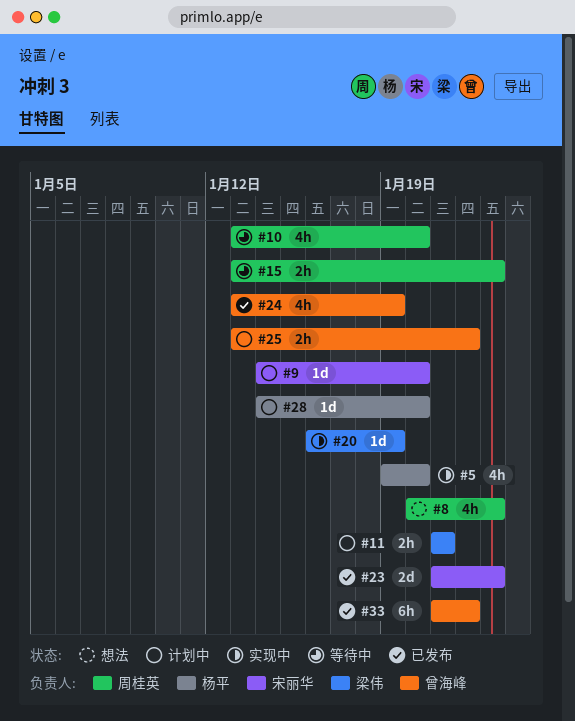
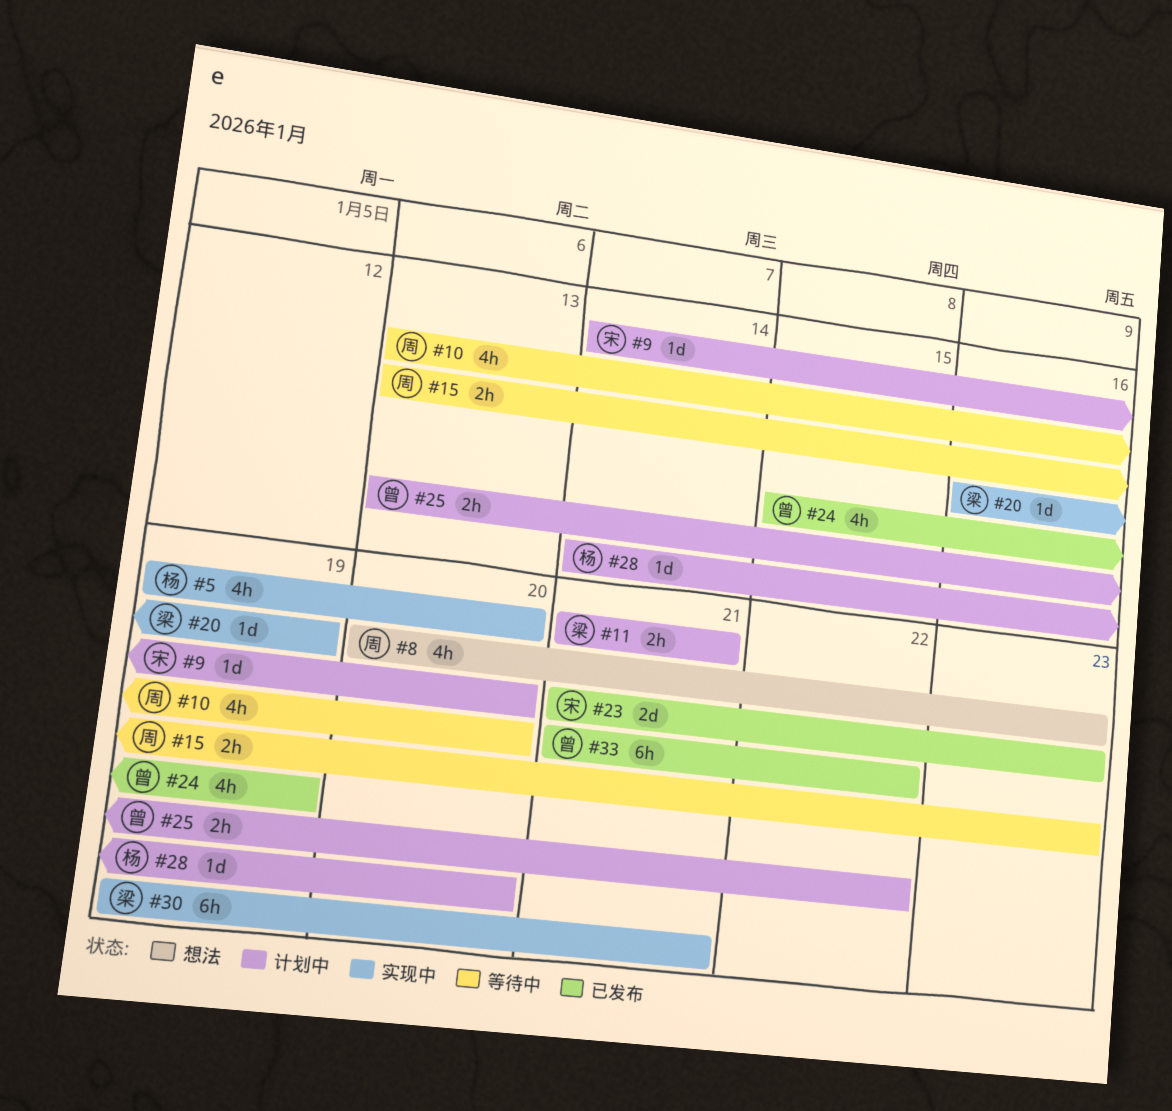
#24, start: Jan 13 -> Jan 15
#30: none -> present

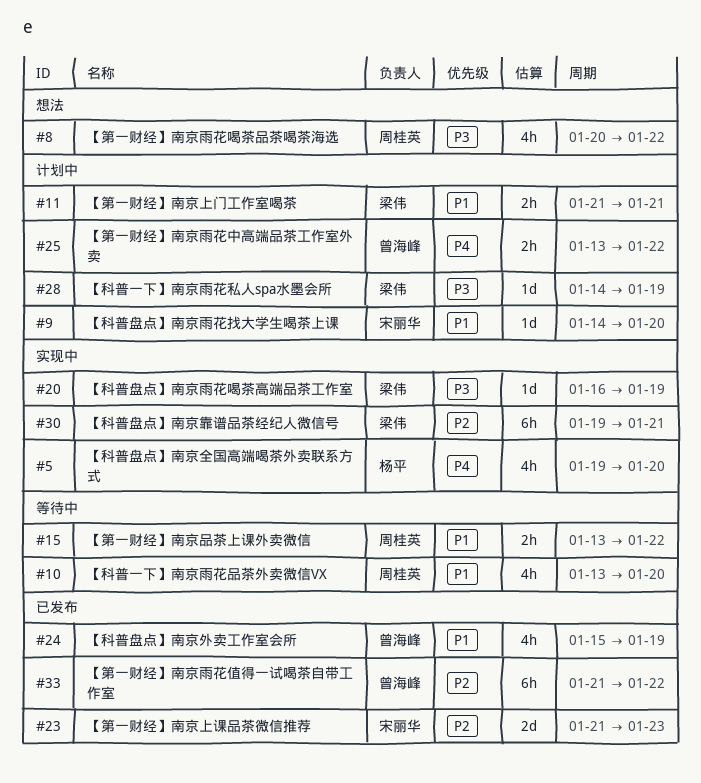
#8, due: Jan 23 -> Jan 22
#15, due: Jan 23 -> Jan 22
#28, owner: 杨平 -> 梁伟
#28, due: Jan 20 -> Jan 19

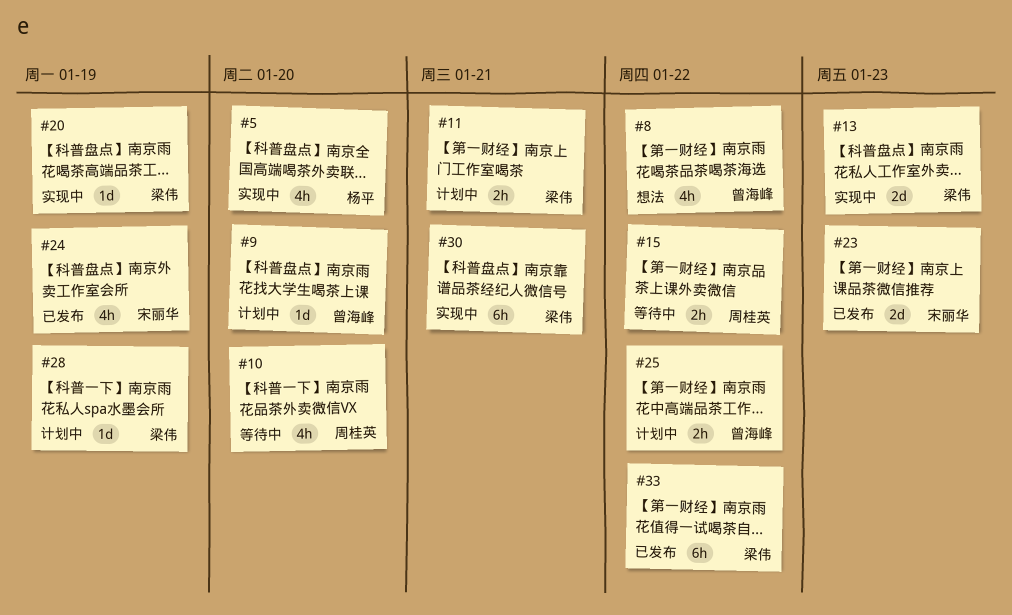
#8, owner: 周桂英 -> 曾海峰
#9, owner: 宋丽华 -> 曾海峰
#13: none -> present
#24, owner: 曾海峰 -> 宋丽华
#33, owner: 曾海峰 -> 梁伟

